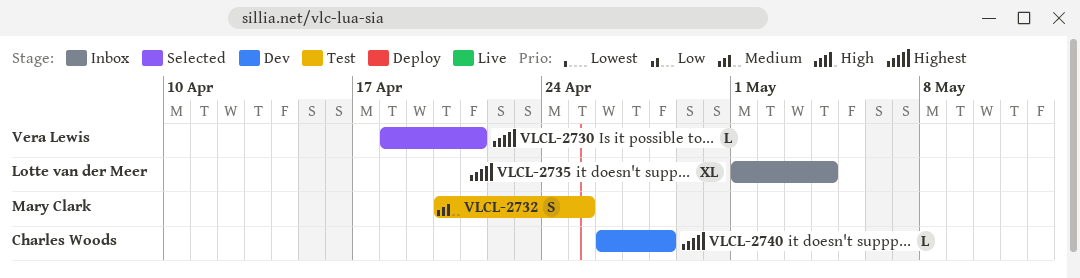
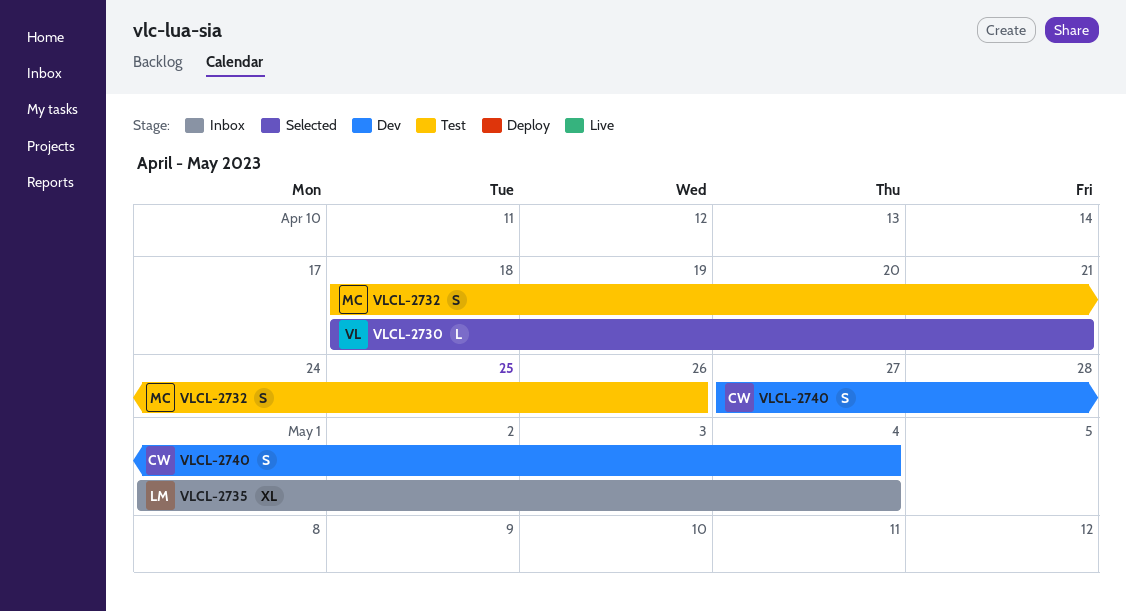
VLCL-2732, start: Apr 20 -> Apr 18
VLCL-2732, due: Apr 25 -> Apr 26
VLCL-2740, estimate: L -> S
VLCL-2740, start: Apr 26 -> Apr 27
VLCL-2740, due: Apr 28 -> May 4

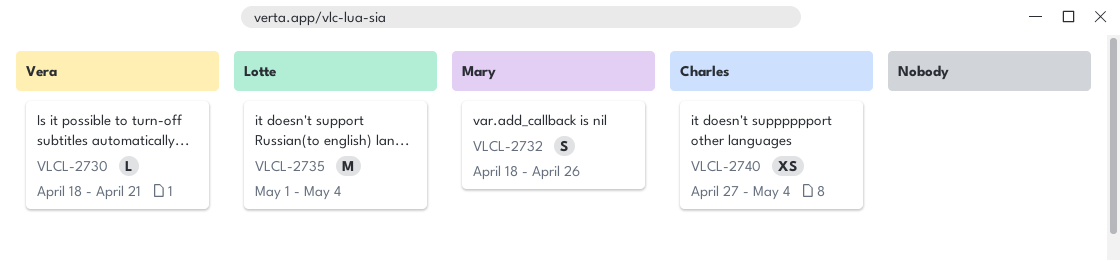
VLCL-2735, estimate: XL -> M
VLCL-2740, estimate: S -> XS

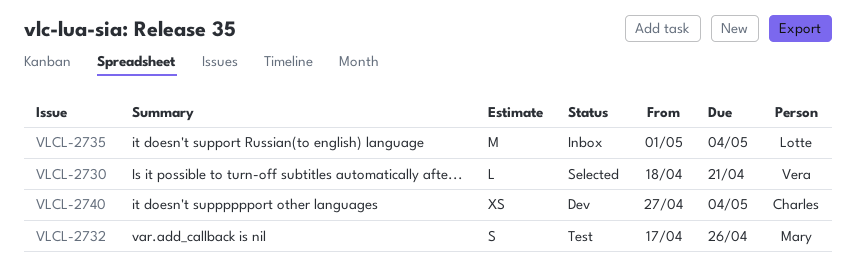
VLCL-2732, start: Apr 18 -> Apr 17

